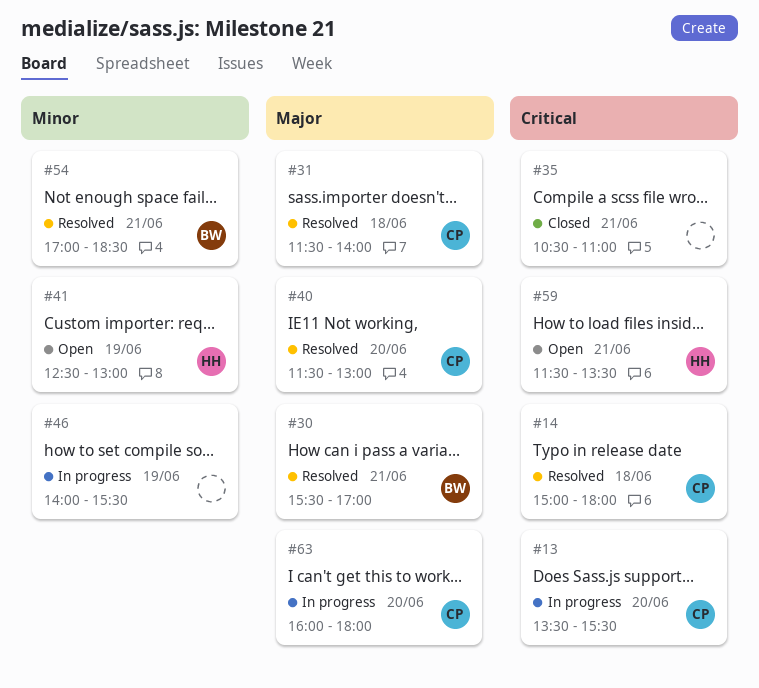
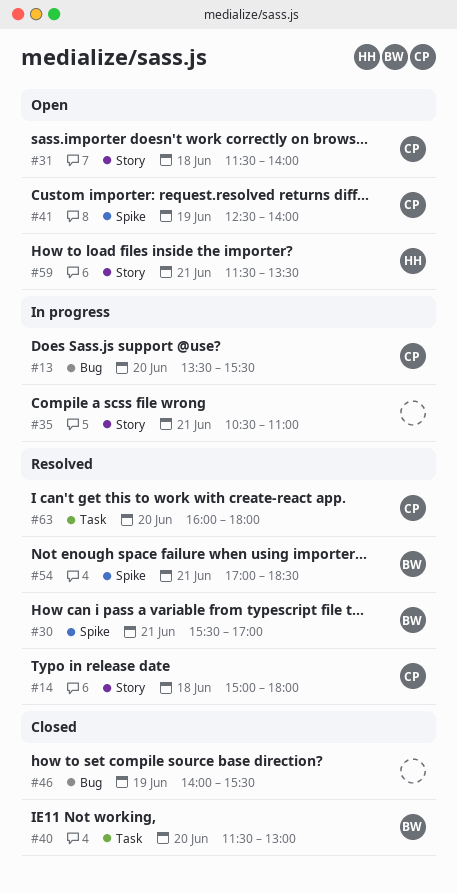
#31, status: Resolved -> Open
#35, status: Closed -> In progress
#40, status: Resolved -> Closed
#40, owner: CP -> BW
#41, owner: HH -> CP
#41, ends: 13:00 -> 14:00
#46, status: In progress -> Closed
#63, status: In progress -> Resolved

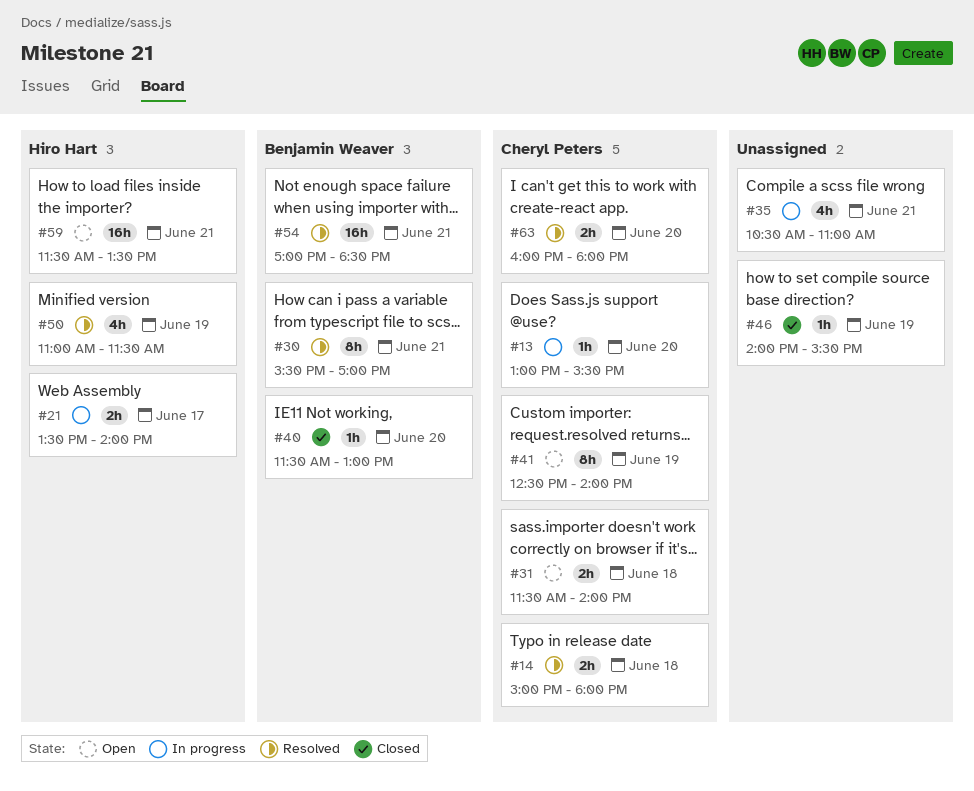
#13, begins: 13:30 -> 13:00
#21: none -> present
#50: none -> present

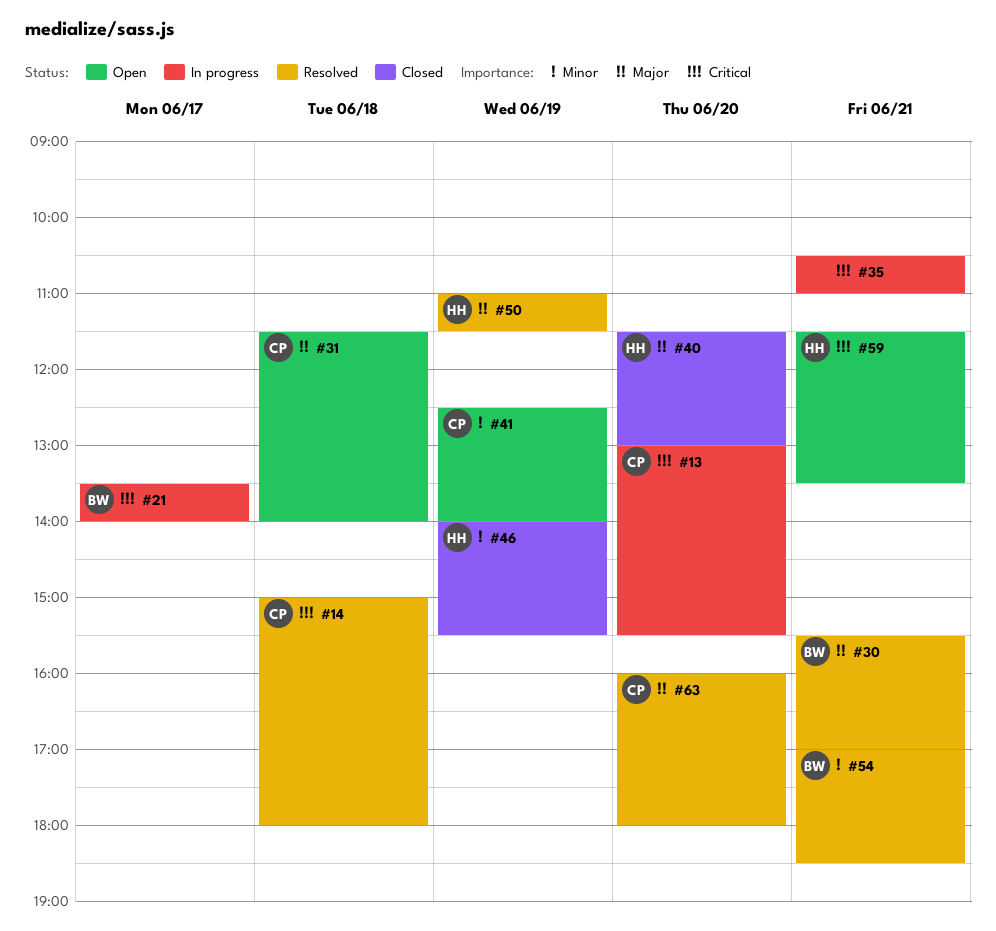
#21, owner: Hiro Hart -> Benjamin Weaver
#40, owner: Benjamin Weaver -> Hiro Hart
#46, owner: none -> Hiro Hart

